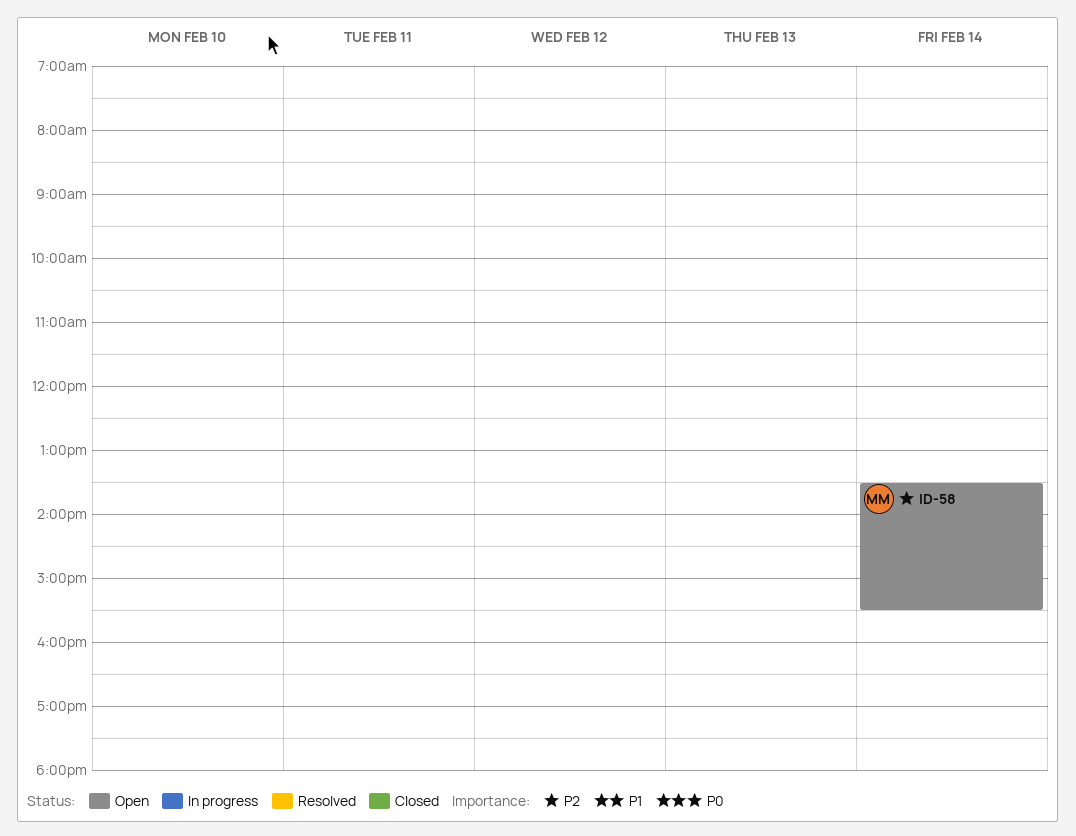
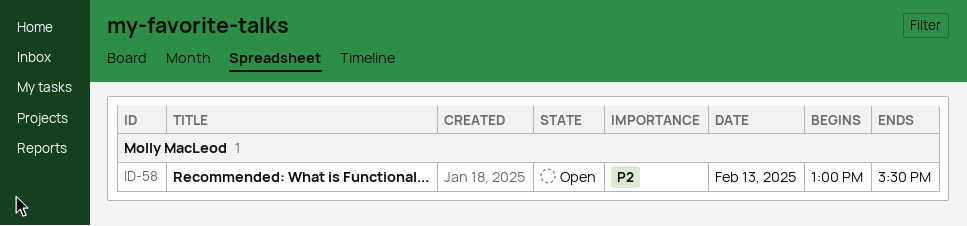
ID-58, day: Feb 14 -> Feb 13
ID-58, begins: 13:30 -> 13:00

